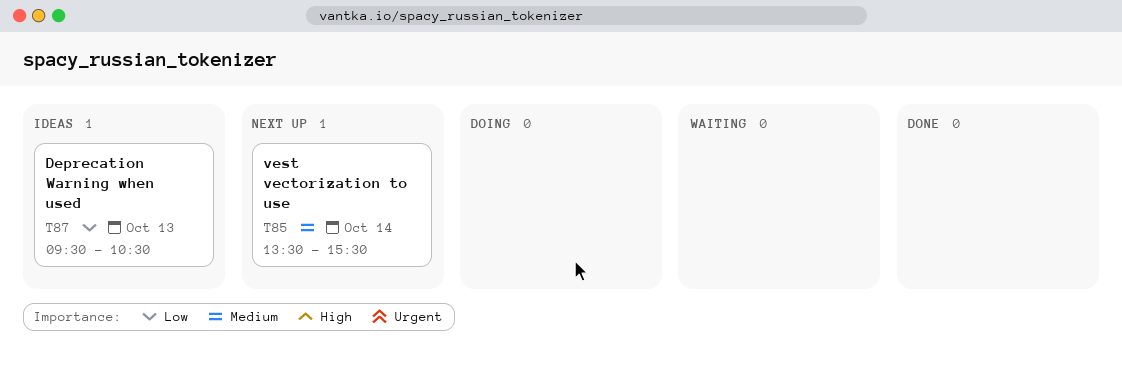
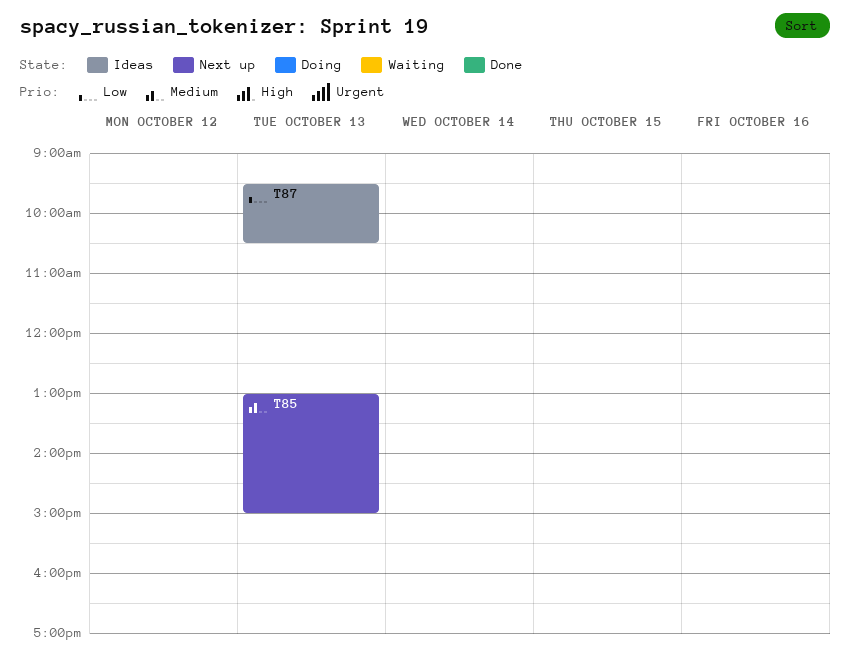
T85, day: Oct 14 -> Oct 13
T85, begins: 13:30 -> 13:00
T85, ends: 15:30 -> 15:00

